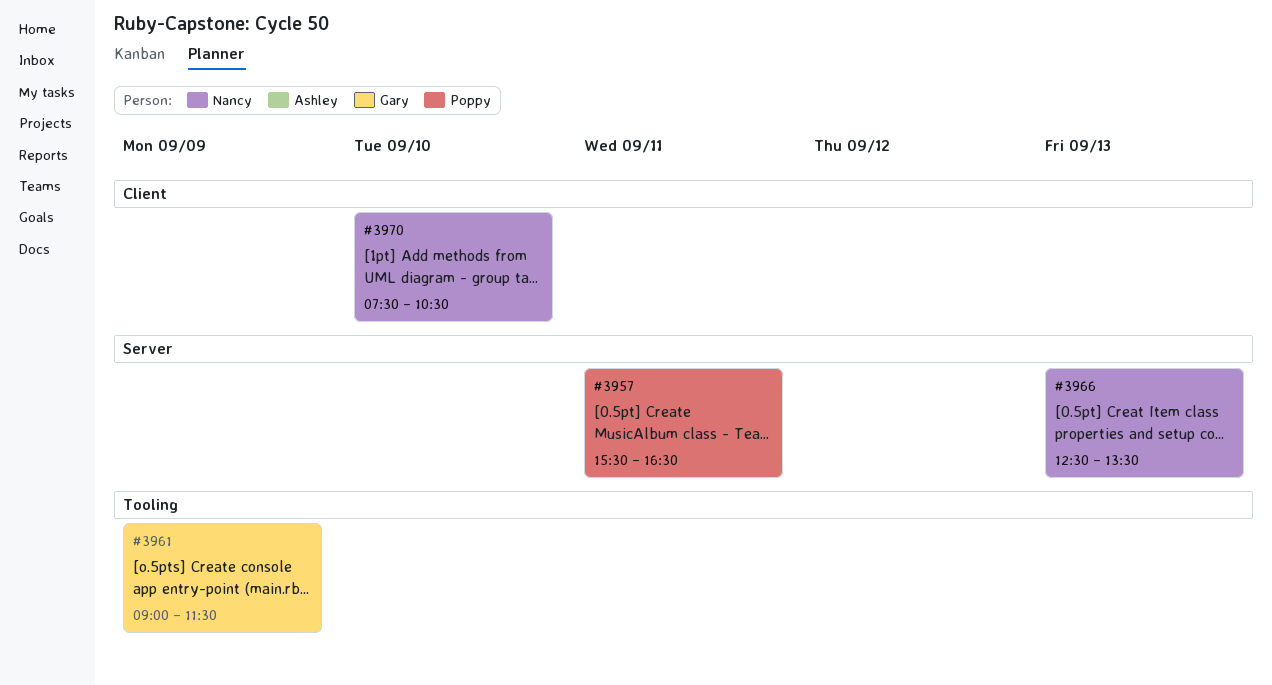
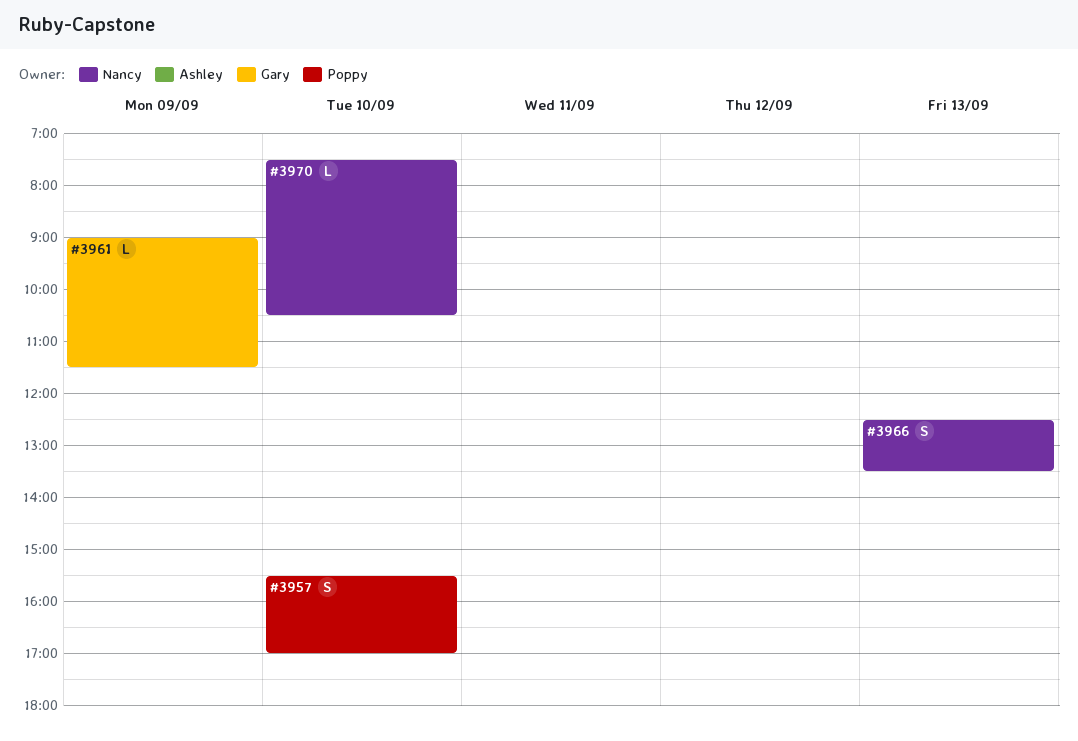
#3957, day: Sep 11 -> Sep 10
#3957, ends: 16:30 -> 17:00

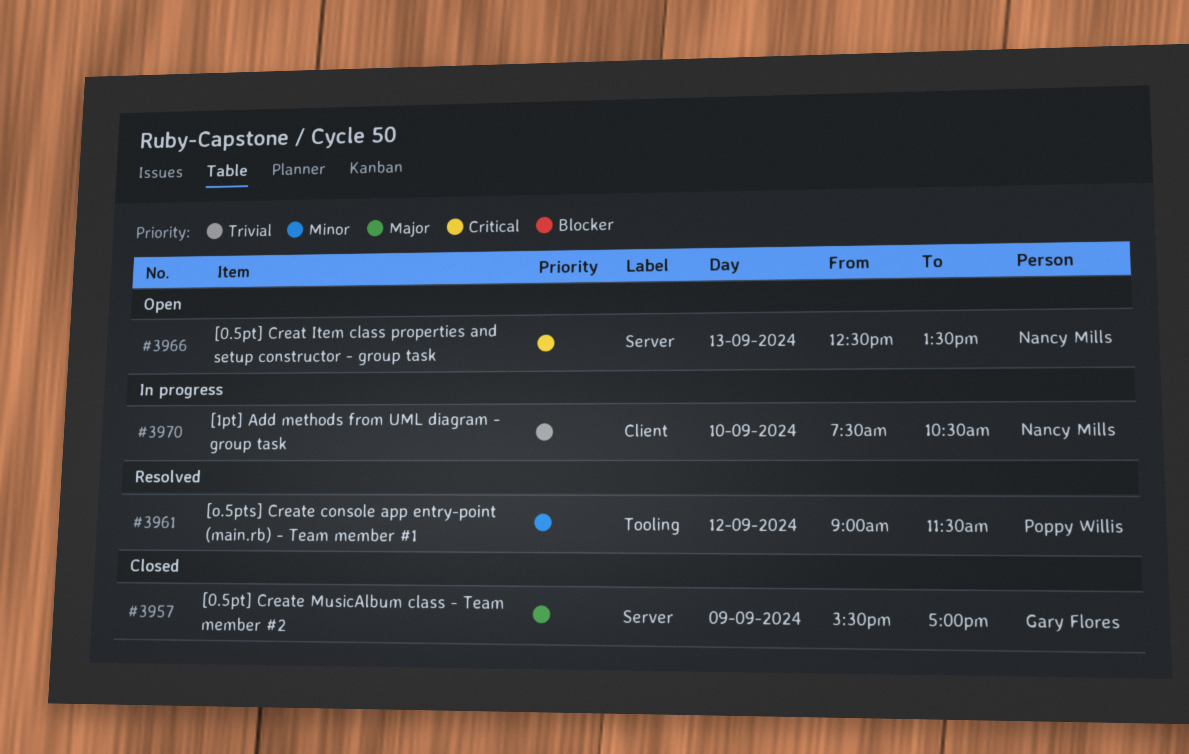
#3957, owner: Poppy Willis -> Gary Flores
#3957, day: Sep 10 -> Sep 9
#3961, owner: Gary Flores -> Poppy Willis
#3961, day: Sep 9 -> Sep 12

